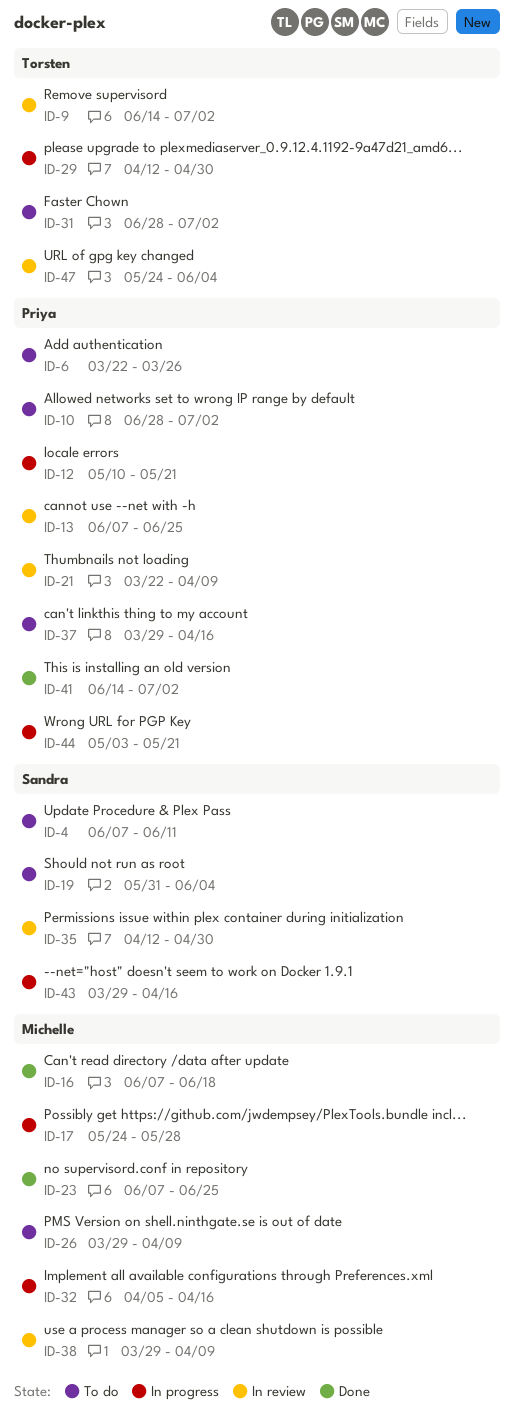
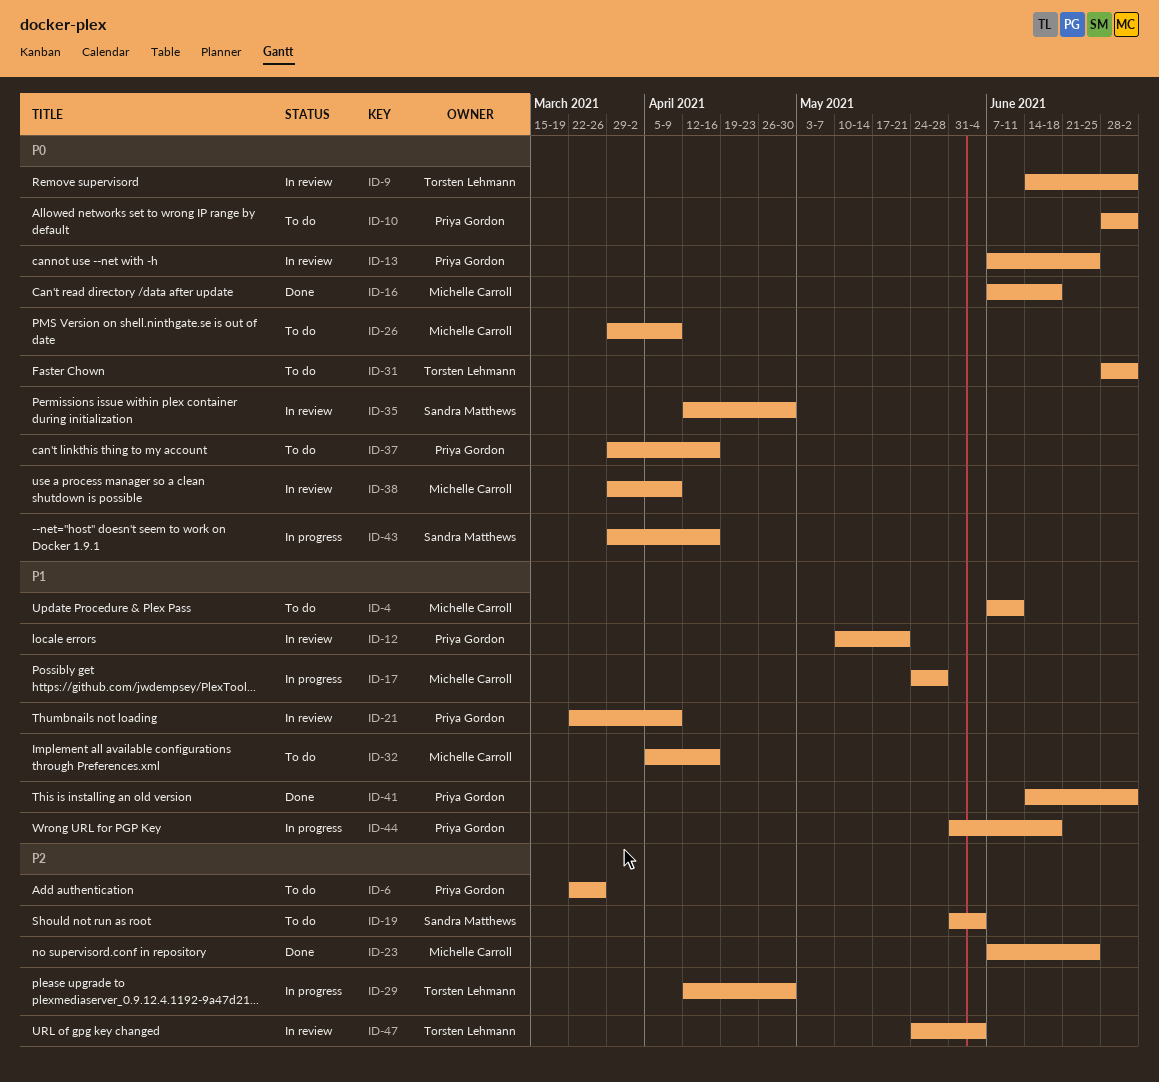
ID-4, owner: Sandra Matthews -> Michelle Carroll
ID-12, status: In progress -> In review
ID-32, status: In progress -> To do
ID-44, start: May 3 -> May 31
ID-44, due: May 21 -> Jun 18

